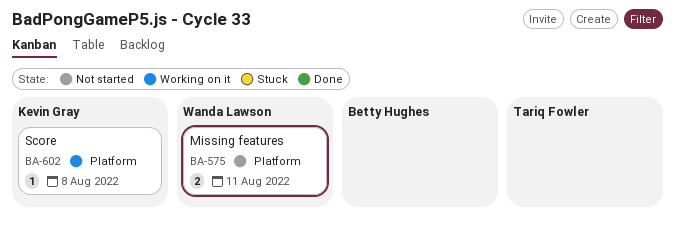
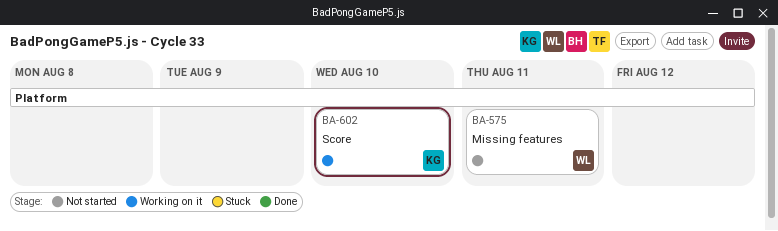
BA-602, due: Aug 8 -> Aug 10

